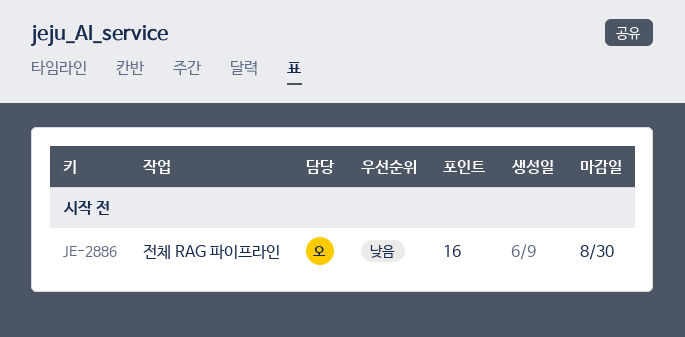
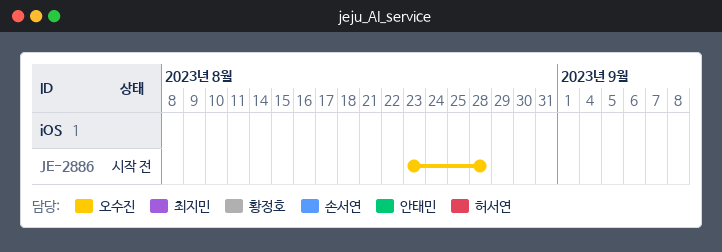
JE-2886, due: Aug 30 -> Aug 28

